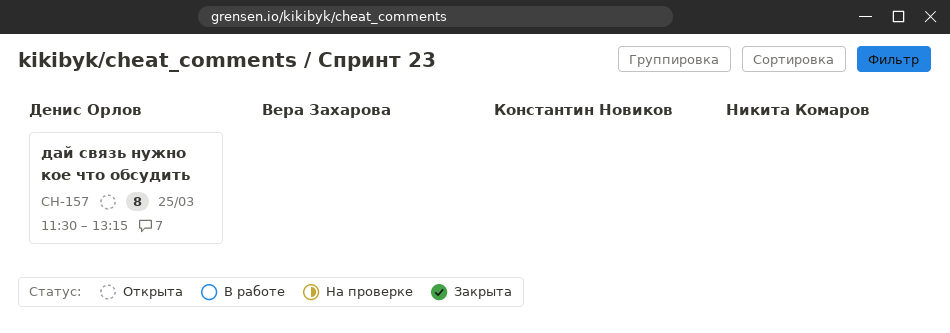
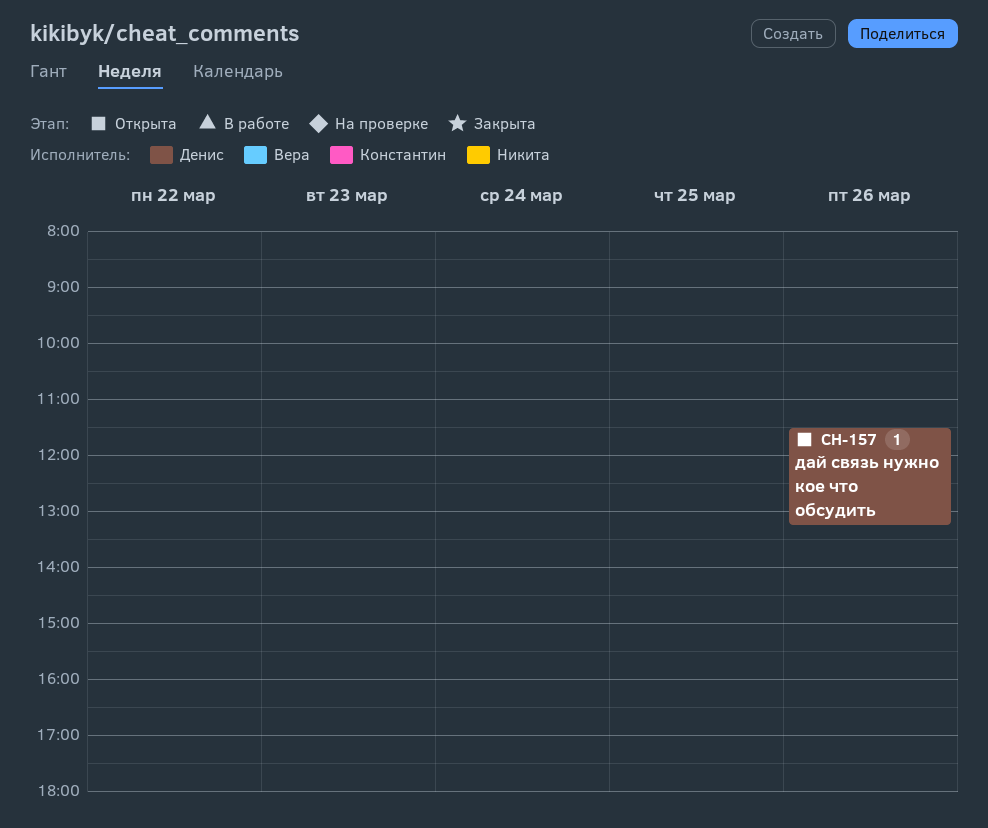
CH-157, estimate: 8 -> 1
CH-157, day: Mar 25 -> Mar 26

